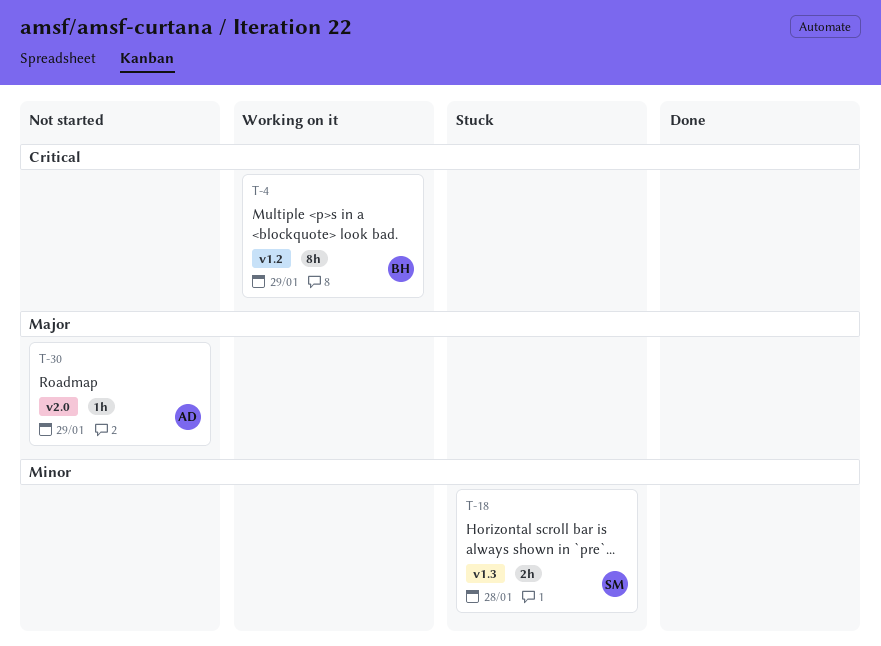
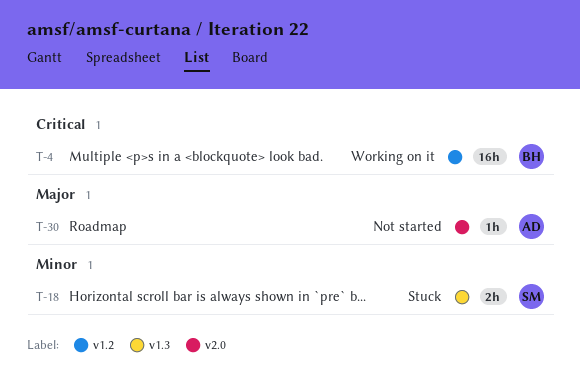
T-4, estimate: 8h -> 16h

